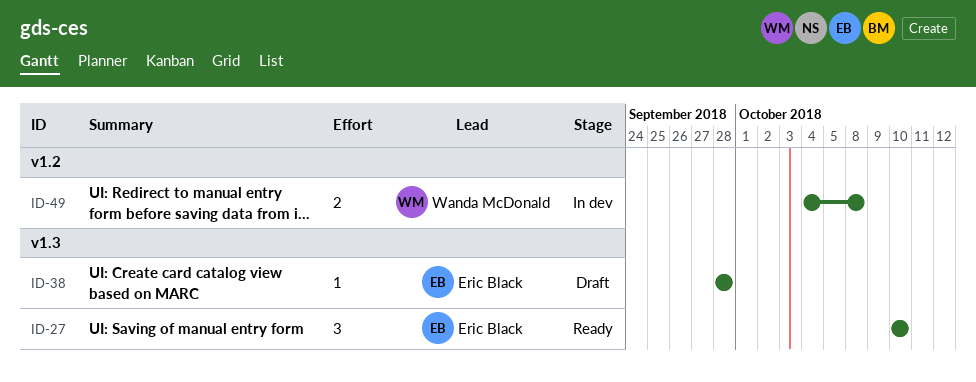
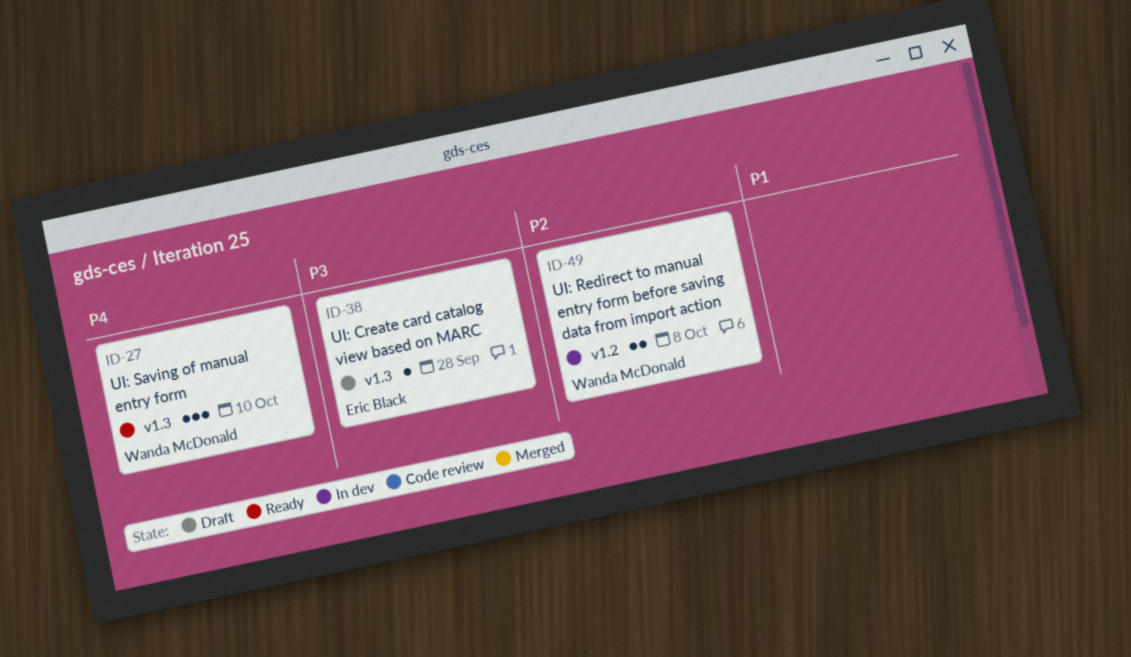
ID-27, owner: Eric Black -> Wanda McDonald

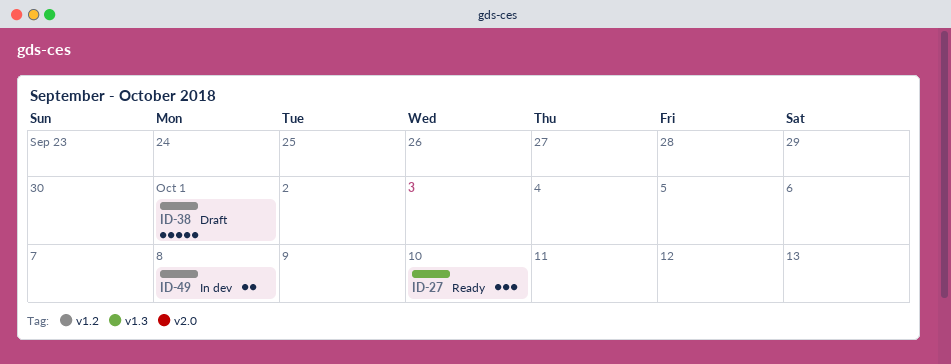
ID-38, label: v1.3 -> v1.2
ID-38, estimate: 1 -> 5
ID-38, due: Sep 28 -> Oct 1

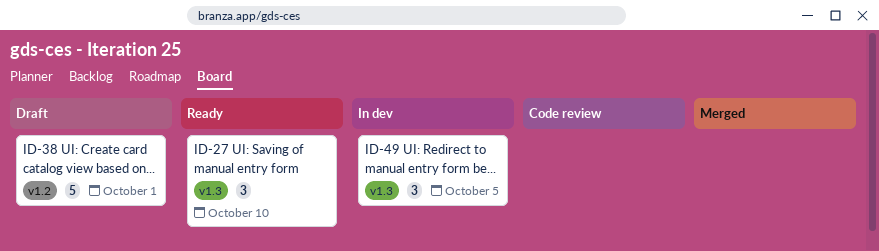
ID-49, label: v1.2 -> v1.3
ID-49, estimate: 2 -> 3
ID-49, due: Oct 8 -> Oct 5

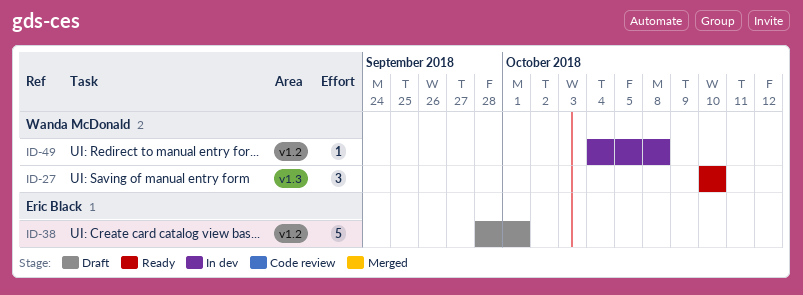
ID-49, label: v1.3 -> v1.2
ID-49, estimate: 3 -> 1
ID-49, due: Oct 5 -> Oct 8

